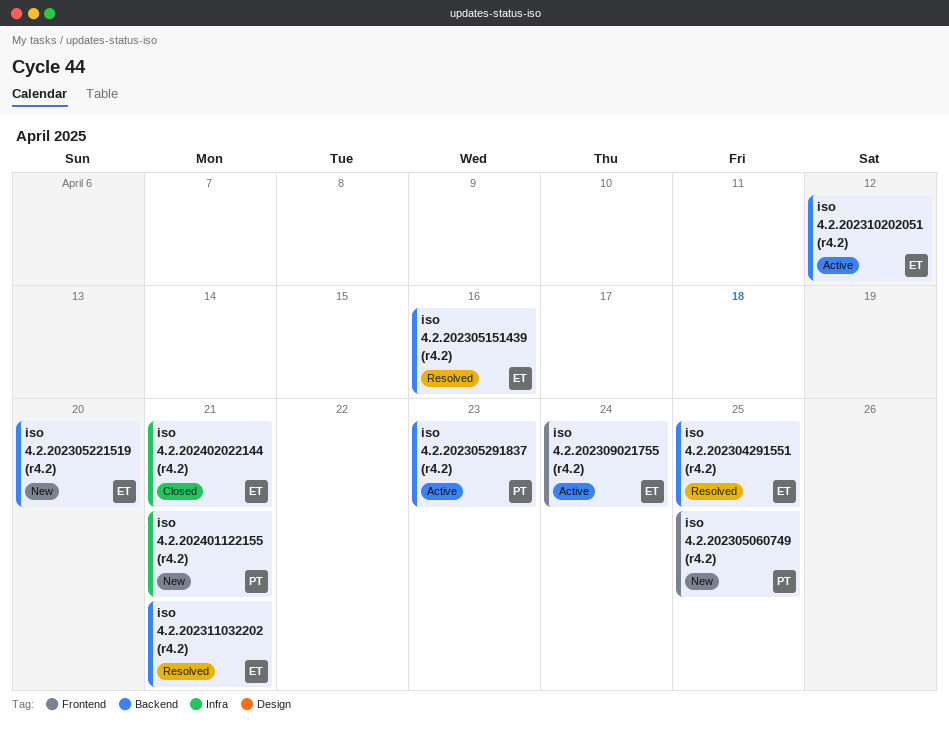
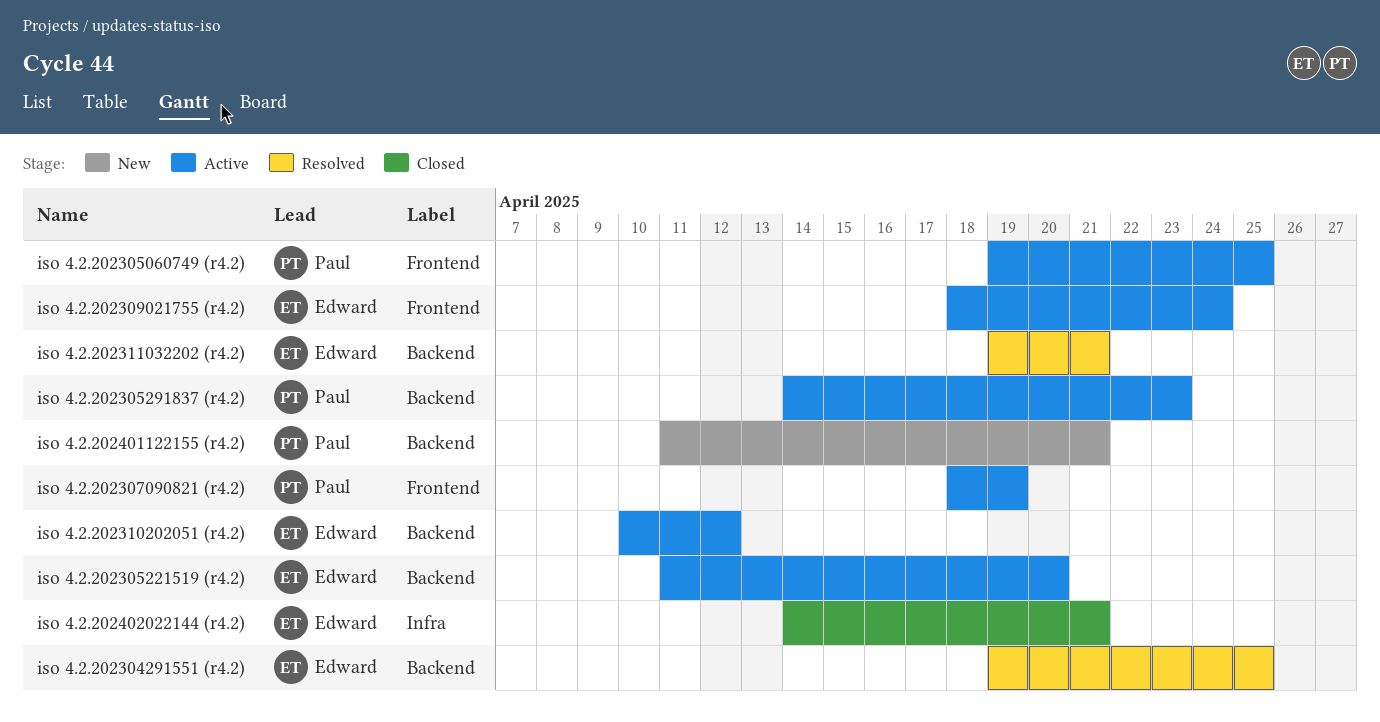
iso 4.2.202305060749 (r4.2), status: New -> Active
iso 4.2.202305151439 (r4.2): present -> none
iso 4.2.202305221519 (r4.2), status: New -> Active
iso 4.2.202307090821 (r4.2): none -> present
iso 4.2.202401122155 (r4.2), label: Infra -> Backend

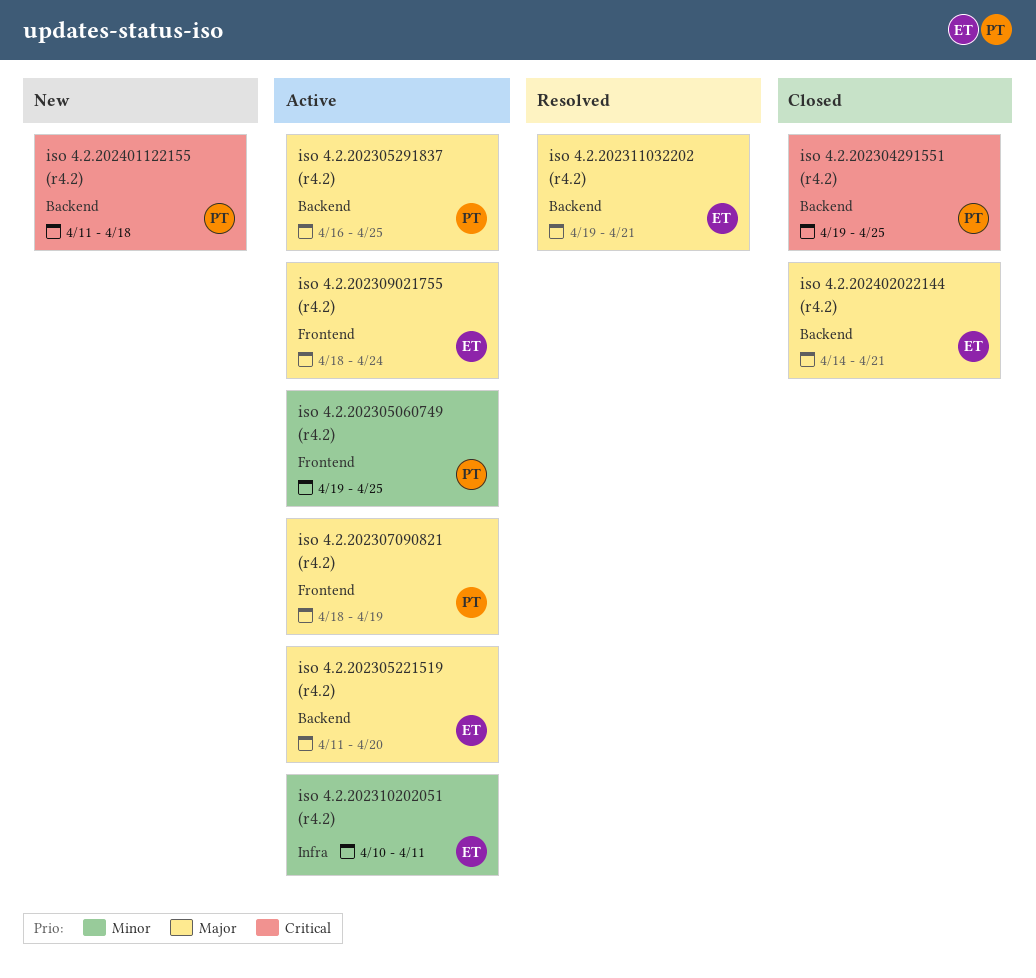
iso 4.2.202304291551 (r4.2), status: Resolved -> Closed
iso 4.2.202304291551 (r4.2), owner: Edward -> Paul
iso 4.2.202305291837 (r4.2), start: Apr 14 -> Apr 16
iso 4.2.202305291837 (r4.2), due: Apr 23 -> Apr 25
iso 4.2.202310202051 (r4.2), label: Backend -> Infra
iso 4.2.202310202051 (r4.2), due: Apr 12 -> Apr 11
iso 4.2.202401122155 (r4.2), due: Apr 21 -> Apr 18
iso 4.2.202402022144 (r4.2), label: Infra -> Backend

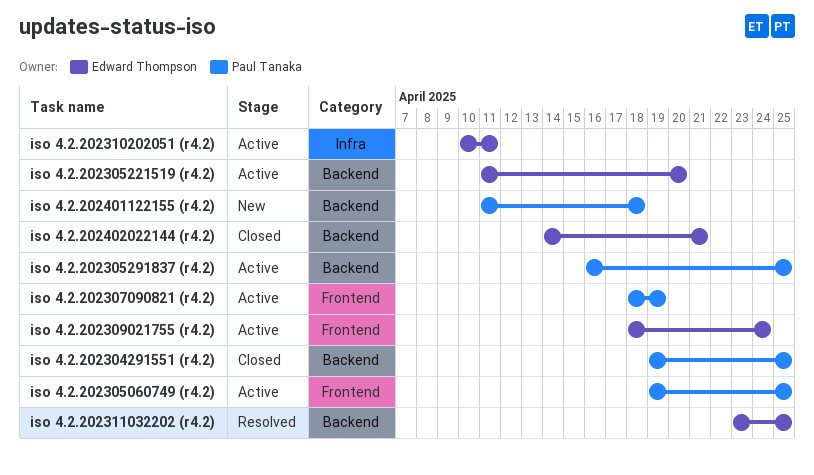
iso 4.2.202311032202 (r4.2), start: Apr 19 -> Apr 23
iso 4.2.202311032202 (r4.2), due: Apr 21 -> Apr 25

